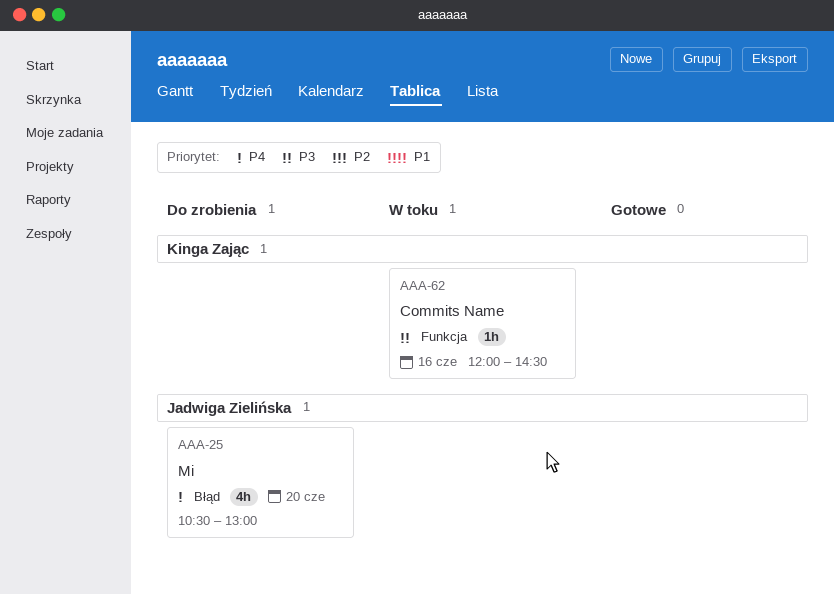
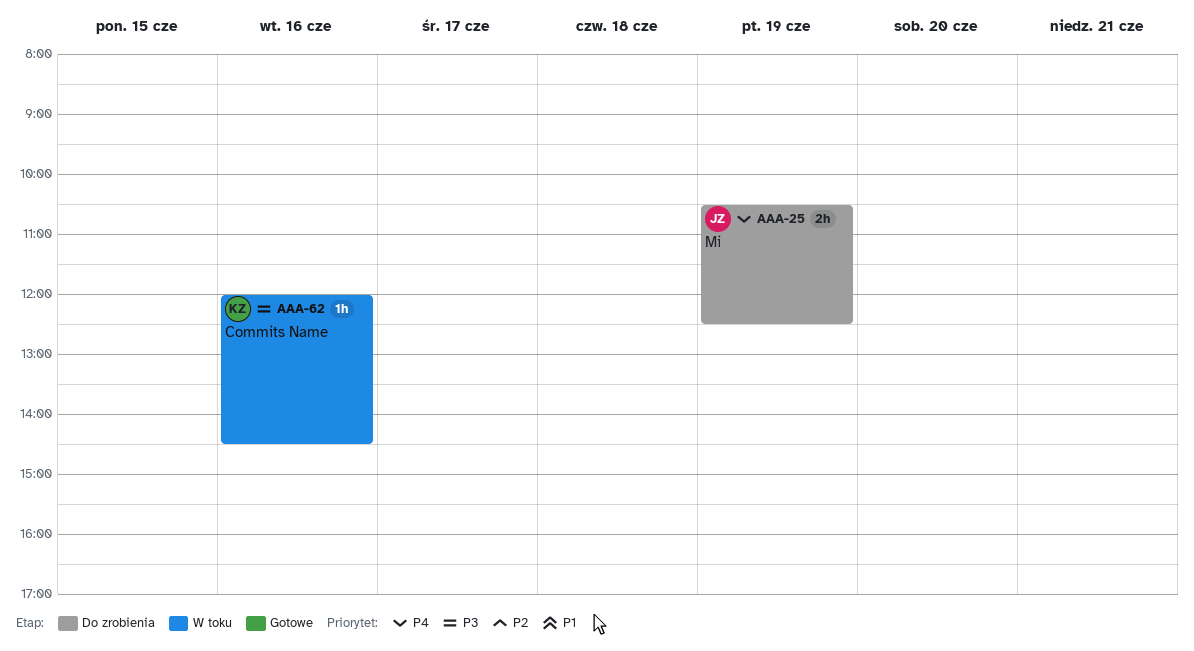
AAA-25, estimate: 4h -> 2h
AAA-25, day: Jun 20 -> Jun 19
AAA-25, ends: 13:00 -> 12:30

